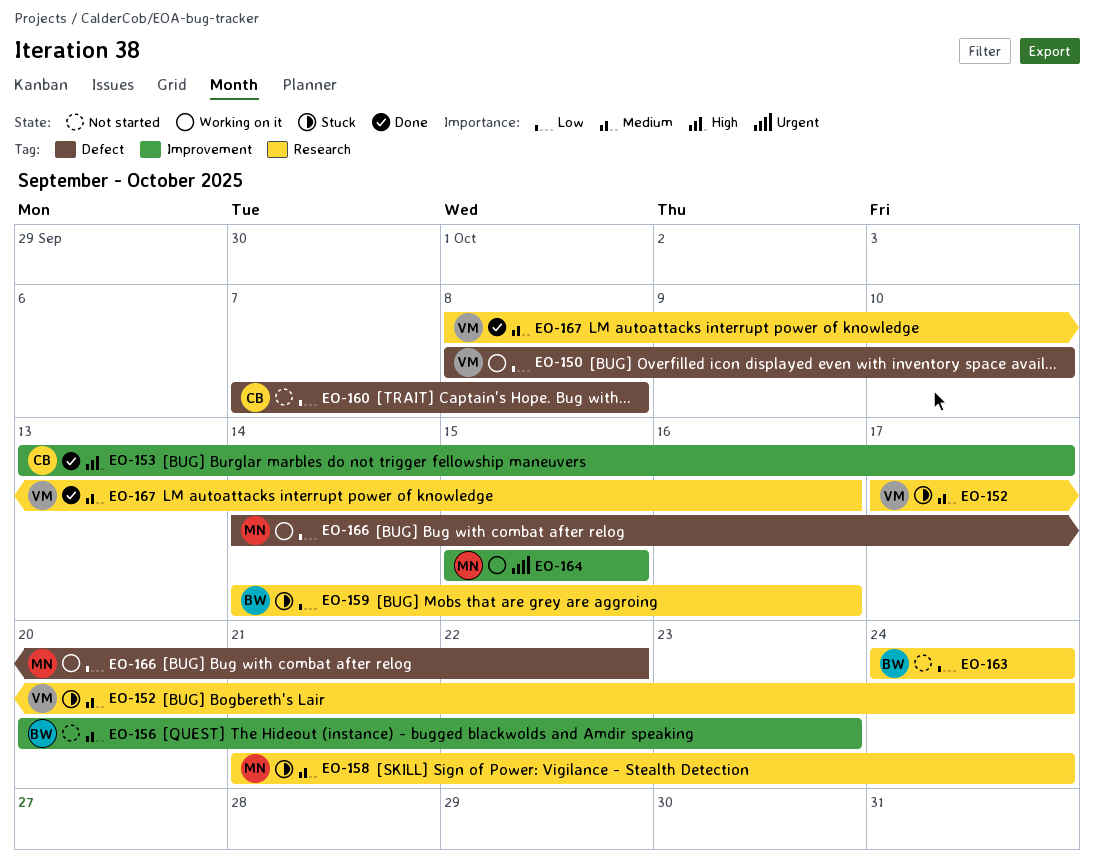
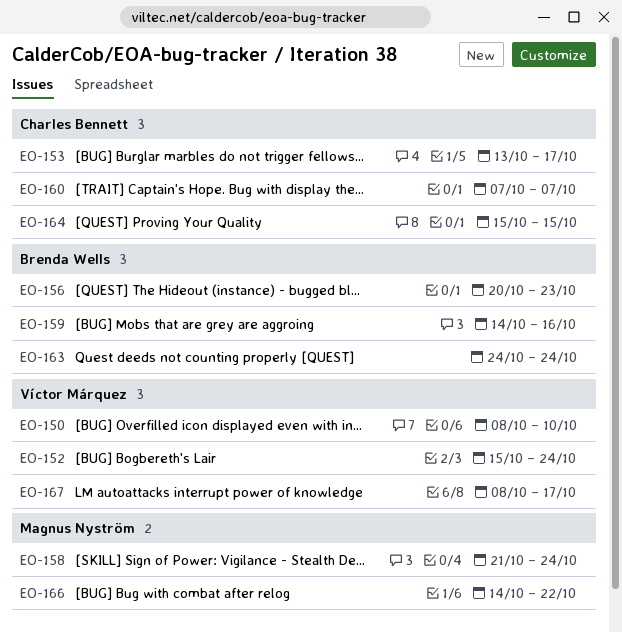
EO-152, start: Oct 17 -> Oct 15
EO-160, due: Oct 8 -> Oct 7
EO-164, owner: Magnus Nyström -> Charles Bennett
EO-167, due: Oct 16 -> Oct 17

